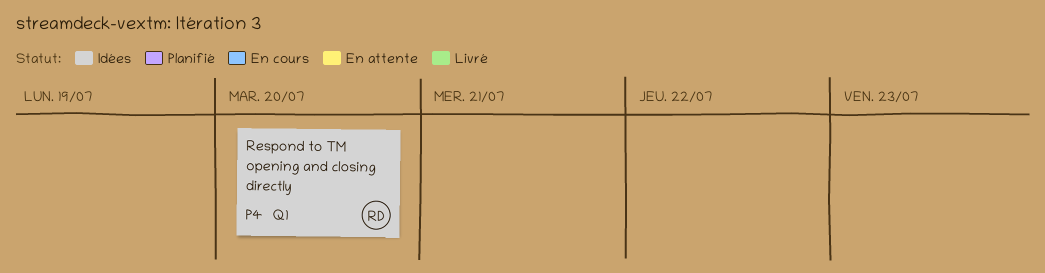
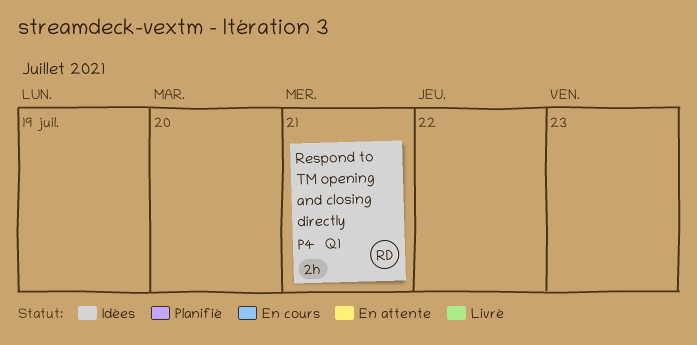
Respond to TM opening and closing directly, due: Jul 20 -> Jul 21

